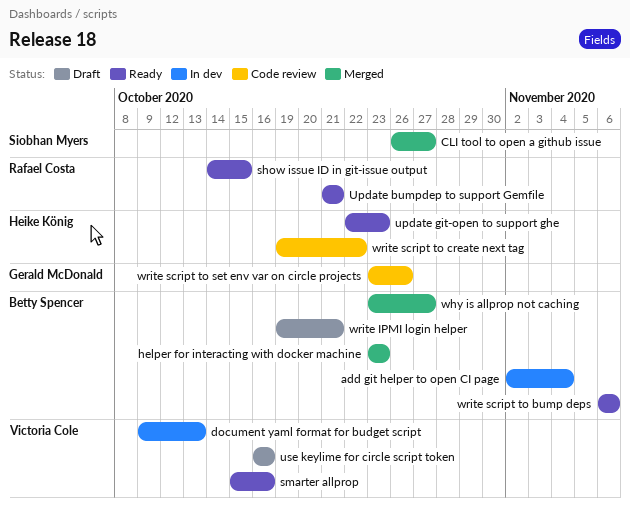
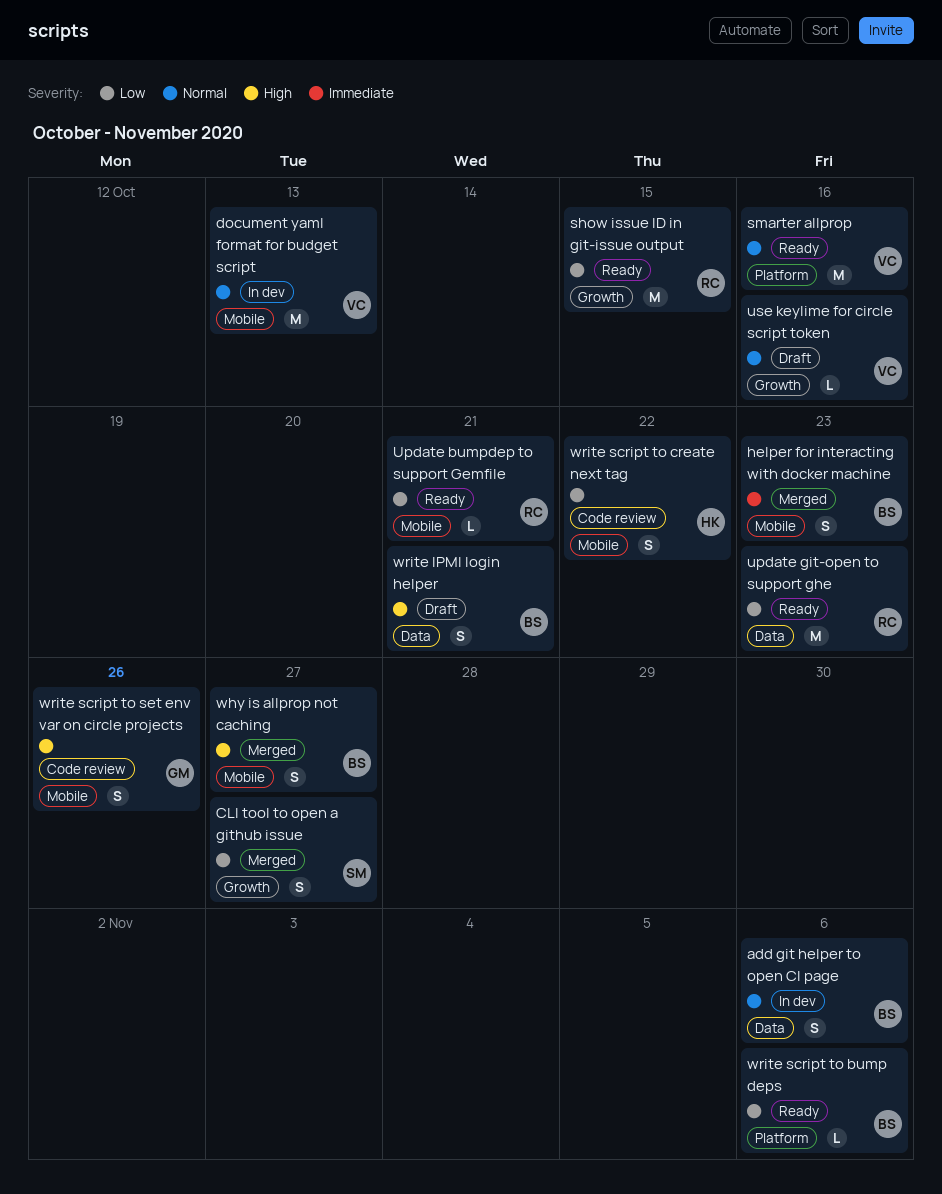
add git helper to open CI page, due: Nov 4 -> Nov 6
update git-open to support ghe, owner: Heike König -> Rafael Costa

